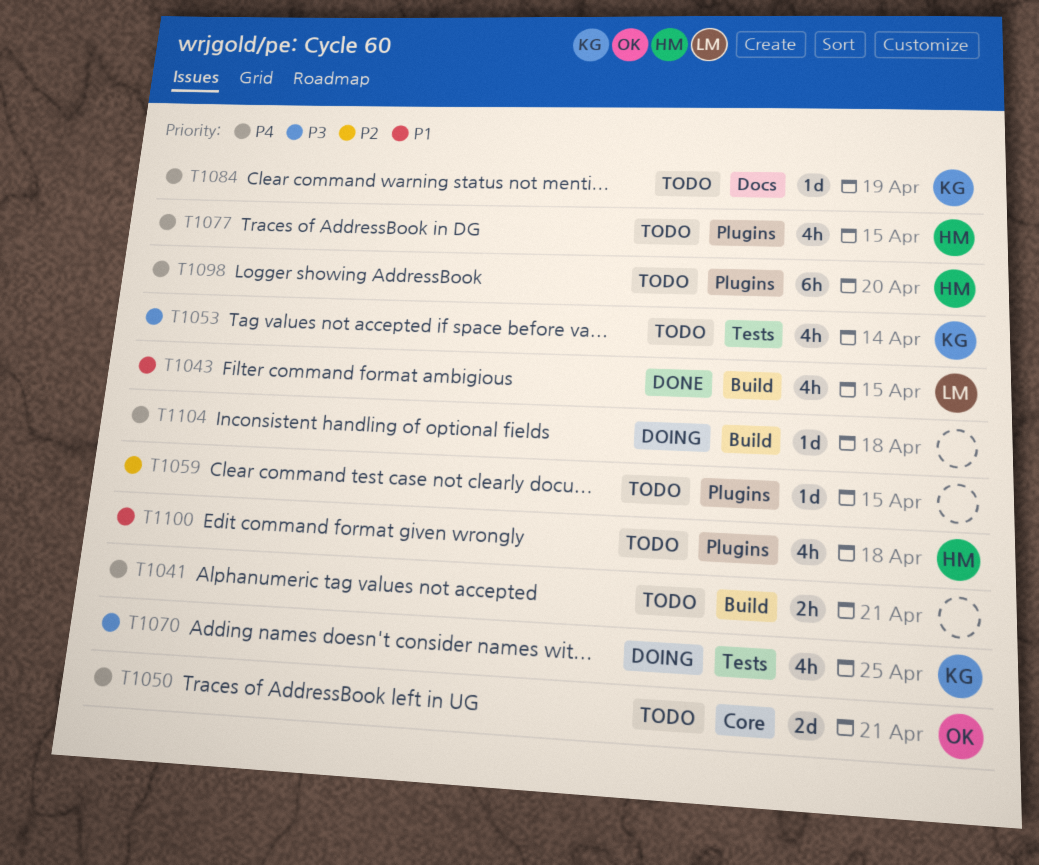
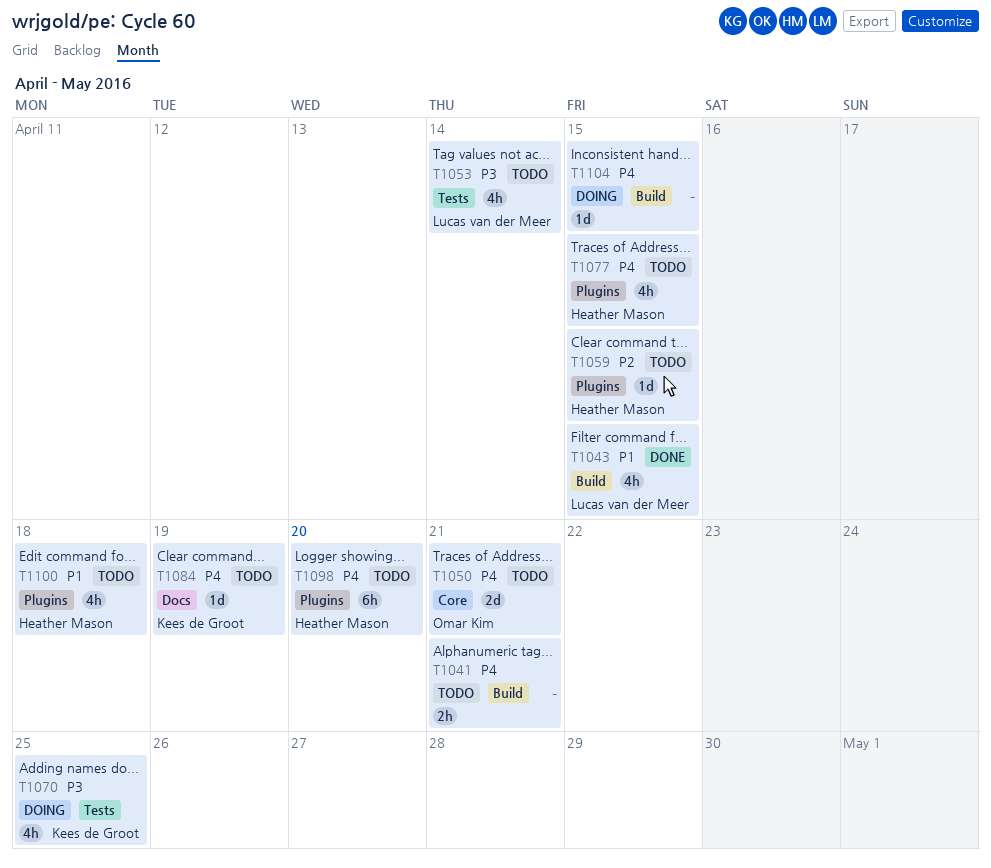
T1053, owner: Kees de Groot -> Lucas van der Meer
T1059, owner: none -> Heather Mason
T1104, due: Apr 18 -> Apr 15

